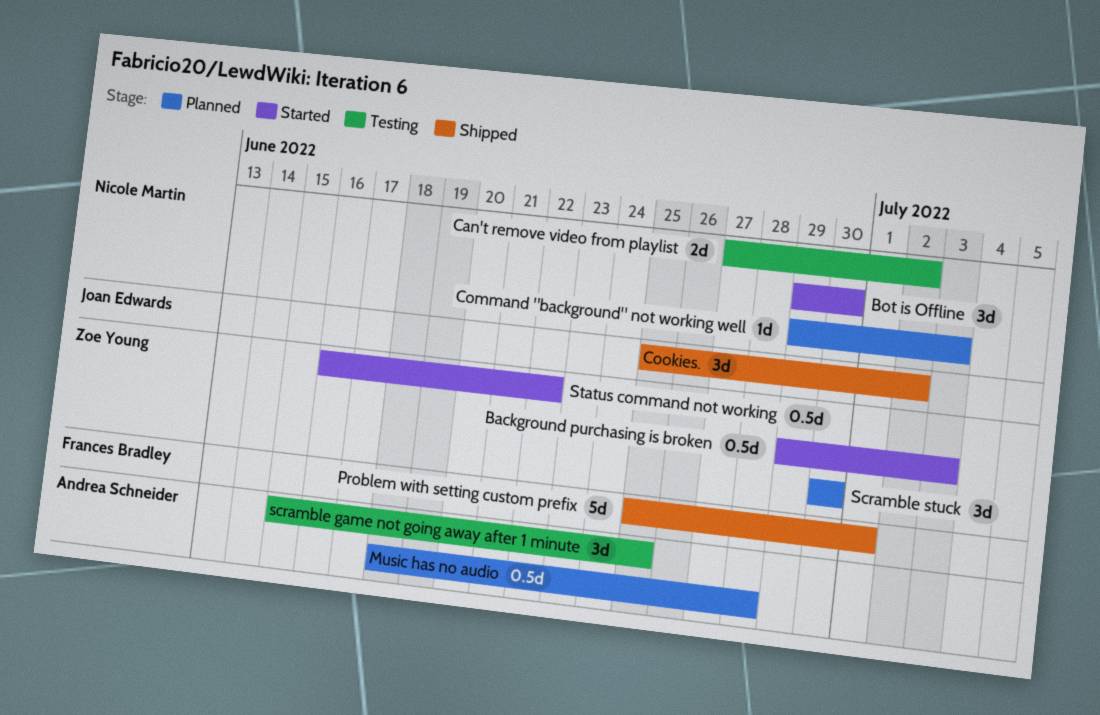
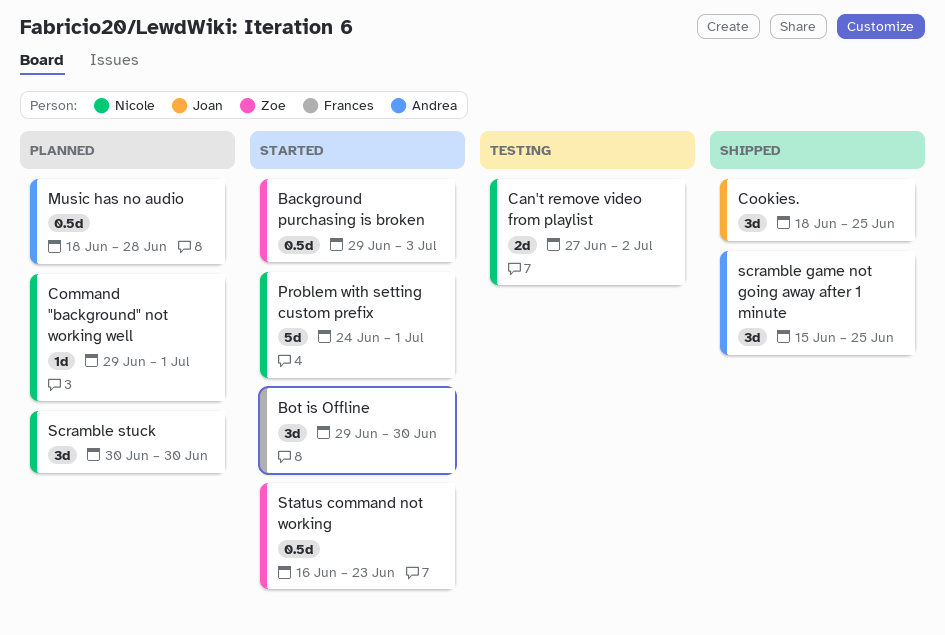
Bot is Offline, owner: Nicole Martin -> Frances Bradley
Command "background" not working well, due: Jul 3 -> Jul 1
Cookies., start: Jun 25 -> Jun 18
Cookies., due: Jul 2 -> Jun 25
Problem with setting custom prefix, status: Shipped -> Started
Problem with setting custom prefix, owner: Frances Bradley -> Nicole Martin
Problem with setting custom prefix, start: Jun 25 -> Jun 24
scramble game not going away after 1 minute, status: Testing -> Shipped
Scramble stuck, owner: Zoe Young -> Nicole Martin
Status command not working, due: Jun 22 -> Jun 23

